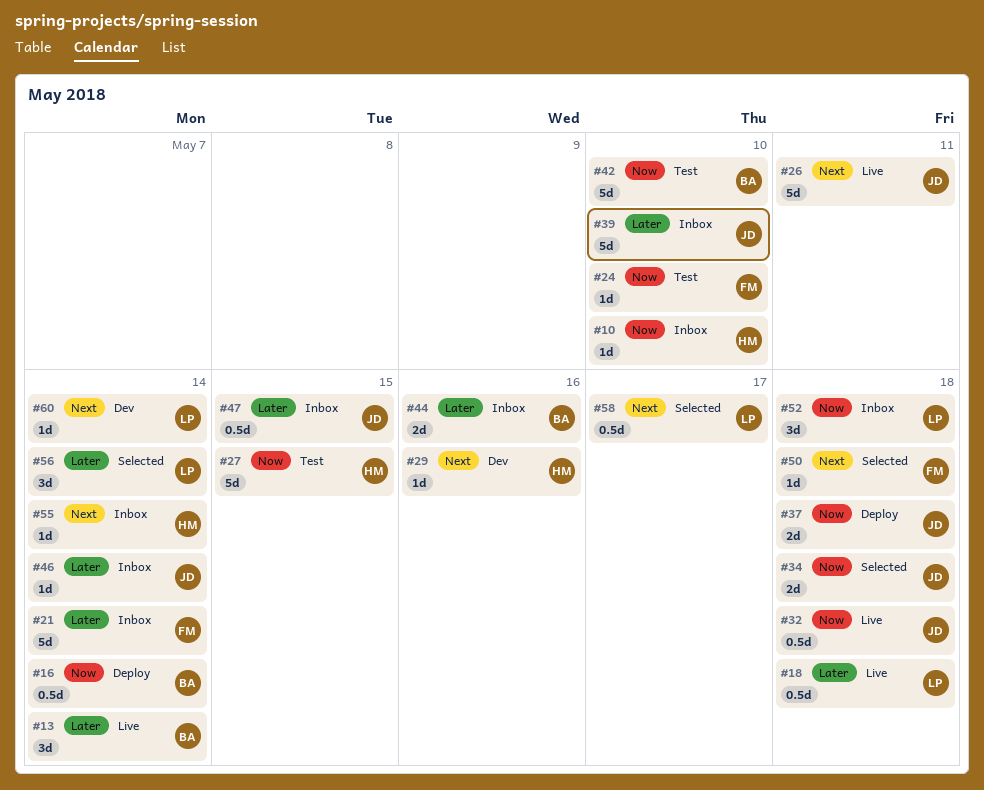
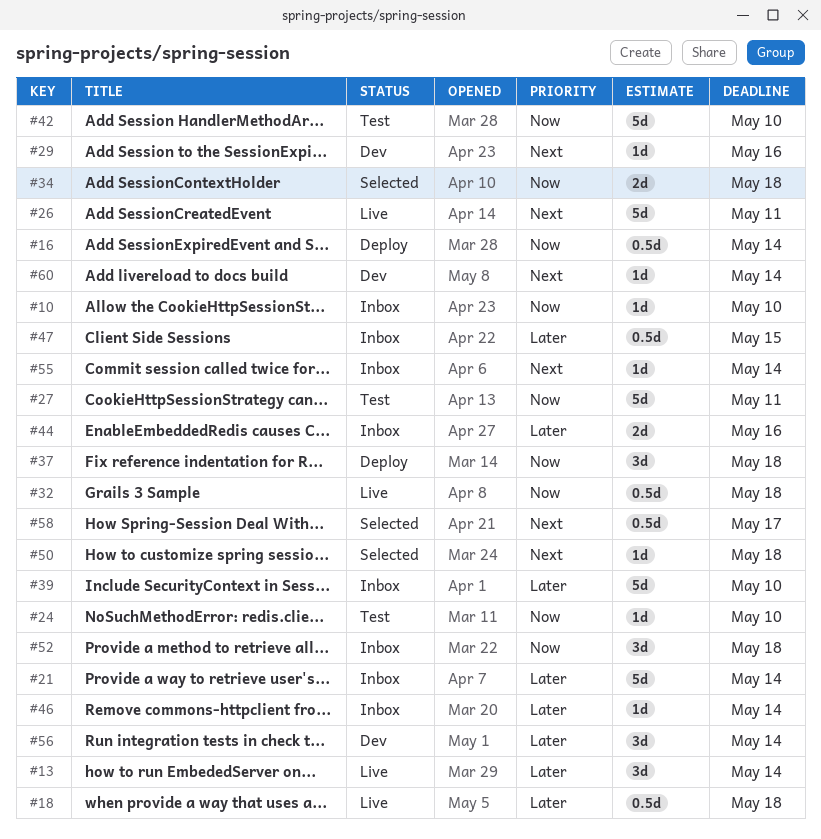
#27, due: May 15 -> May 11
#37, estimate: 2d -> 3d
#56, status: Selected -> Dev

